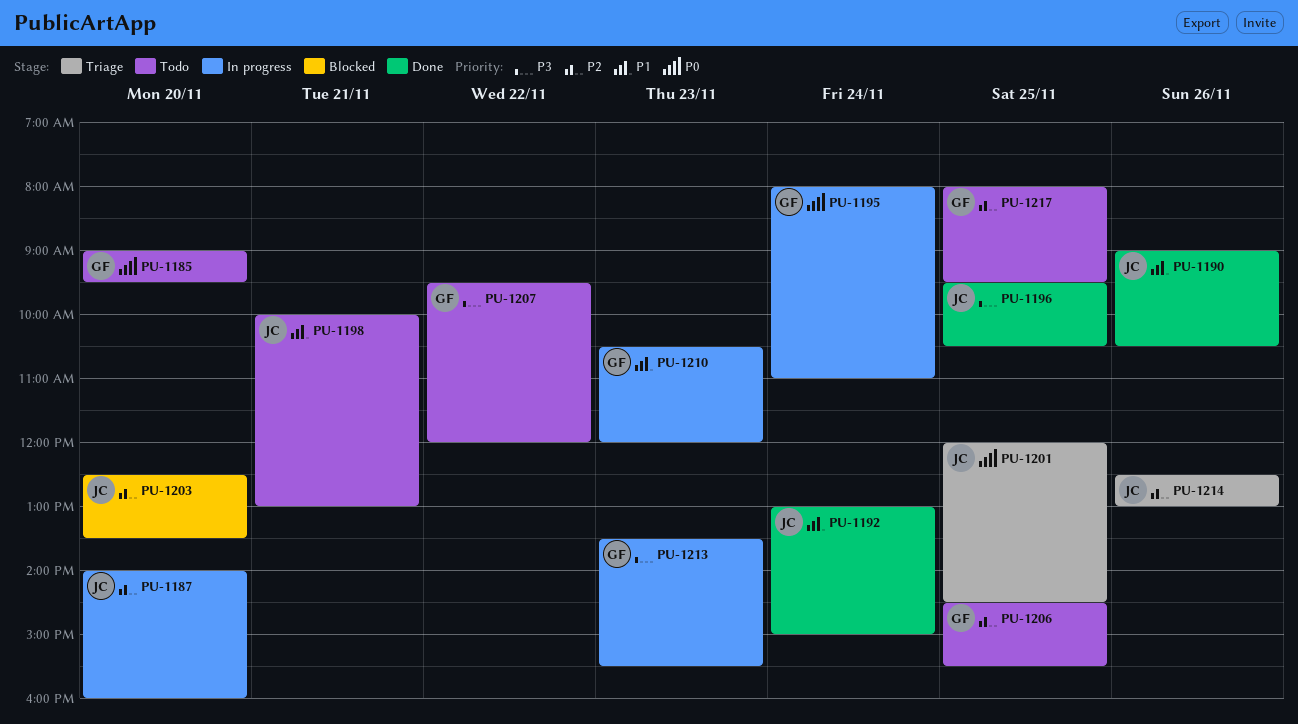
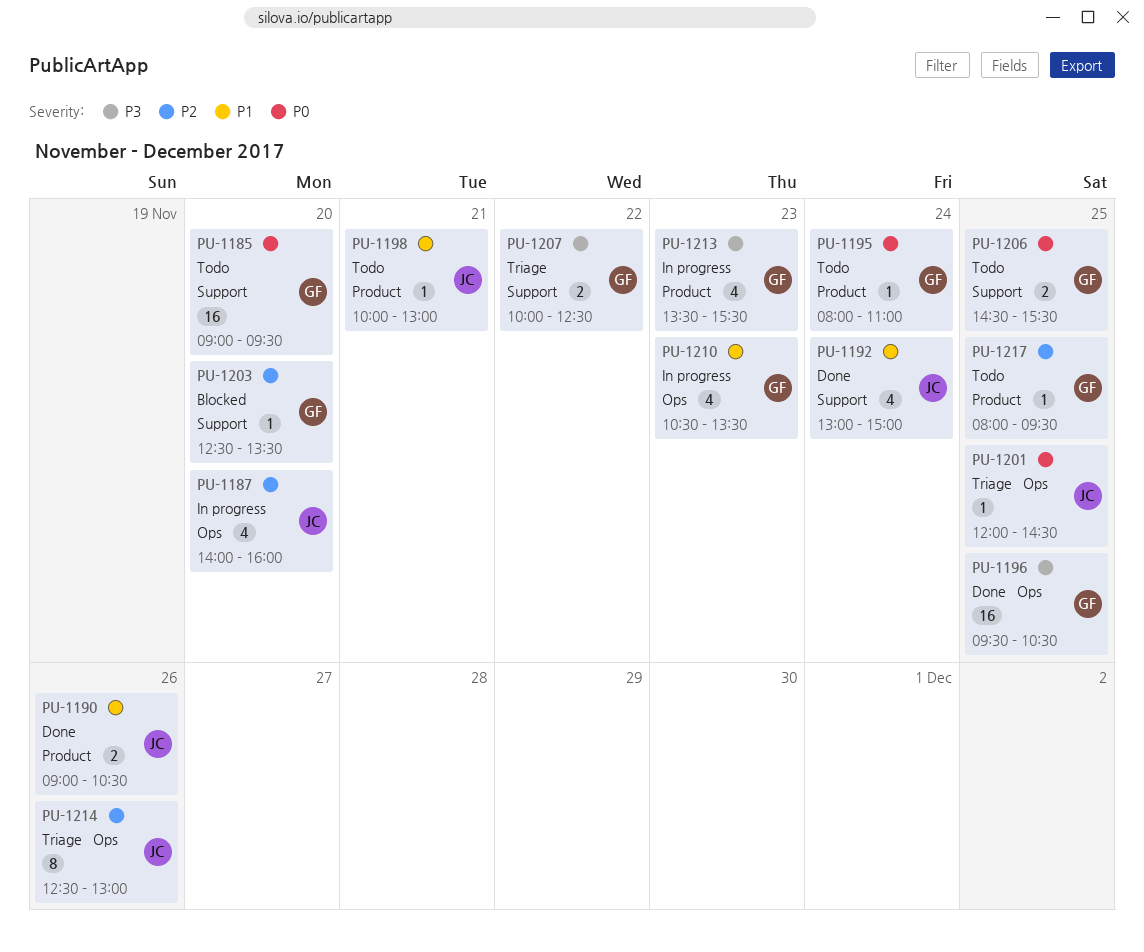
PU-1195, status: In progress -> Todo
PU-1196, owner: JC -> GF
PU-1203, owner: JC -> GF
PU-1206, priority: P2 -> P0
PU-1207, status: Todo -> Triage
PU-1207, begins: 09:30 -> 10:00
PU-1207, ends: 12:00 -> 12:30
PU-1210, ends: 12:00 -> 13:30

